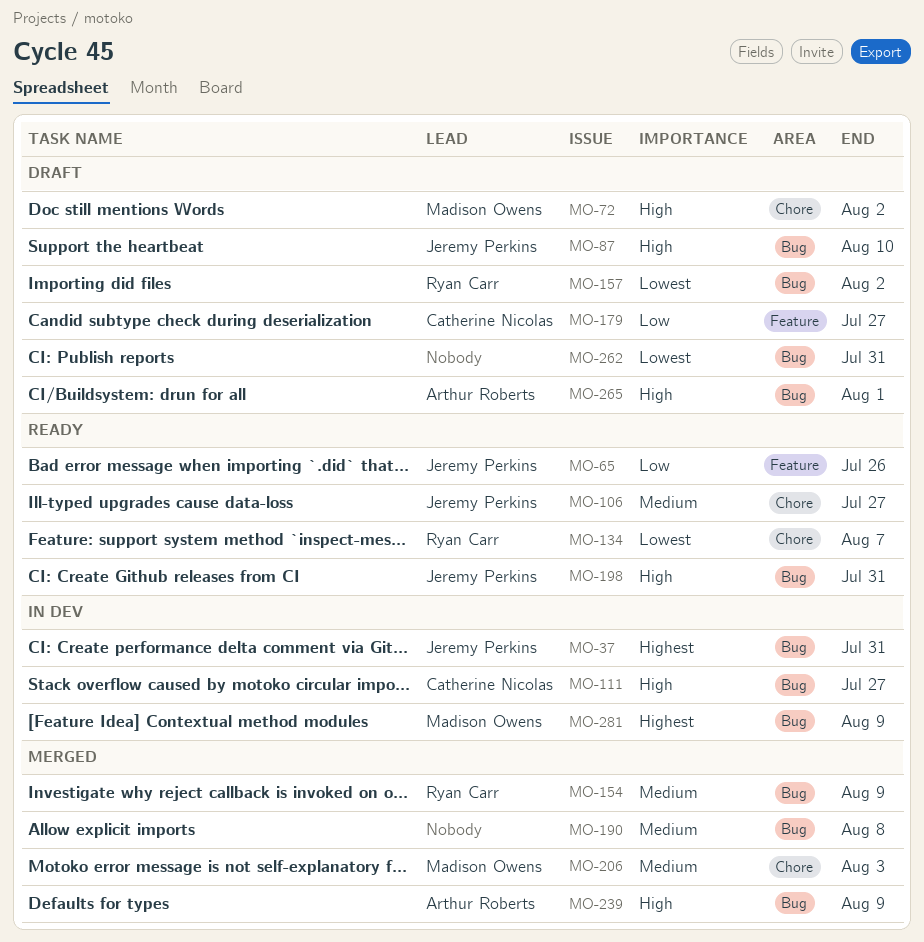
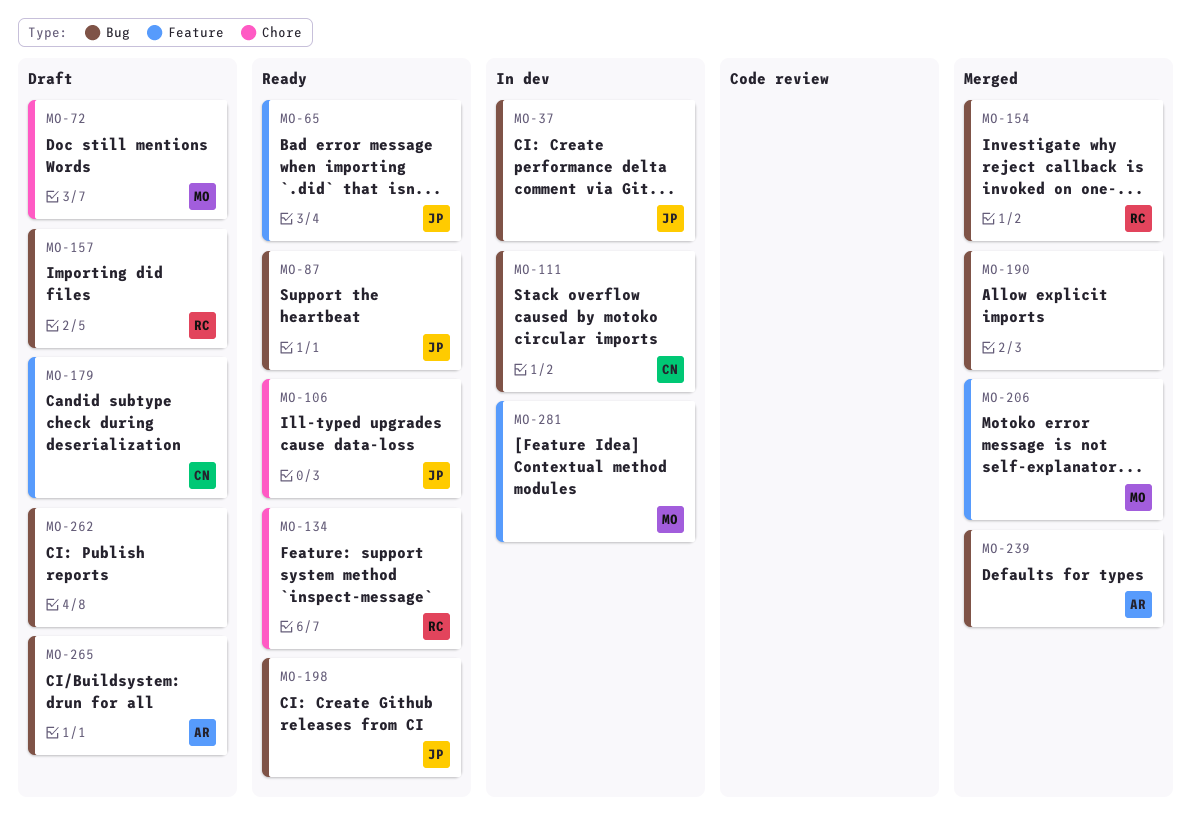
MO-87, status: Draft -> Ready
MO-206, label: Chore -> Feature
MO-281, label: Bug -> Feature

